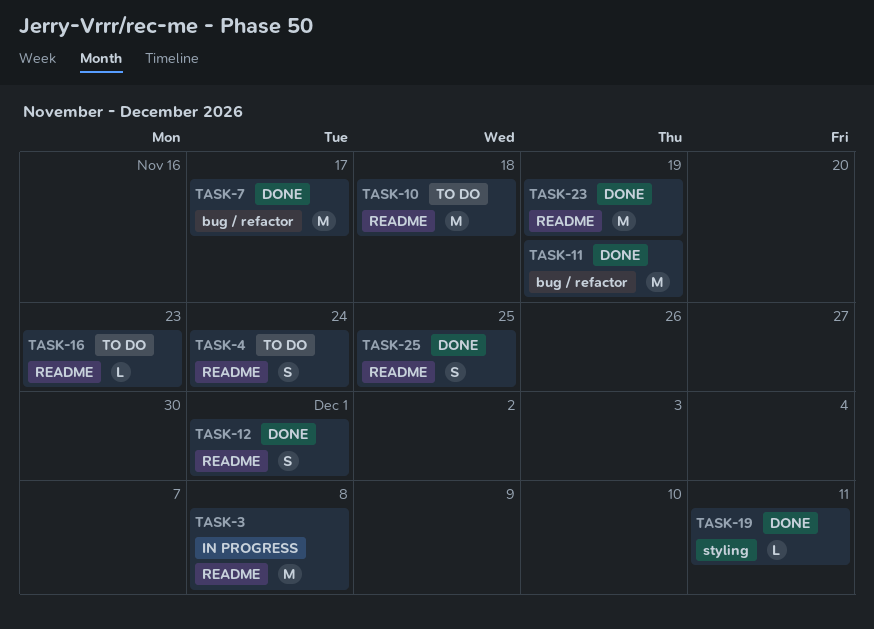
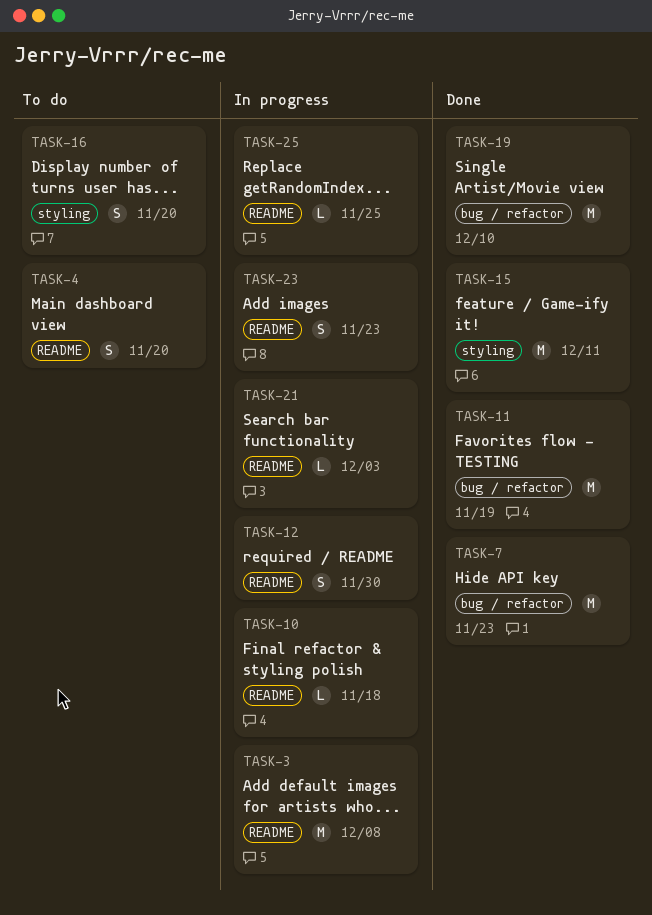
TASK-4, due: Nov 24 -> Nov 20
TASK-7, due: Nov 17 -> Nov 23
TASK-10, status: To do -> In progress
TASK-10, estimate: M -> L
TASK-12, status: Done -> In progress
TASK-12, due: Dec 1 -> Nov 30
TASK-15: none -> present
TASK-16, label: README -> styling
TASK-16, estimate: L -> S
TASK-16, due: Nov 23 -> Nov 20
TASK-19, label: styling -> bug / refactor
TASK-19, estimate: L -> M
TASK-19, due: Dec 11 -> Dec 10
TASK-21: none -> present
TASK-23, status: Done -> In progress
TASK-23, estimate: M -> S
TASK-23, due: Nov 19 -> Nov 23
TASK-25, status: Done -> In progress
TASK-25, estimate: S -> L

